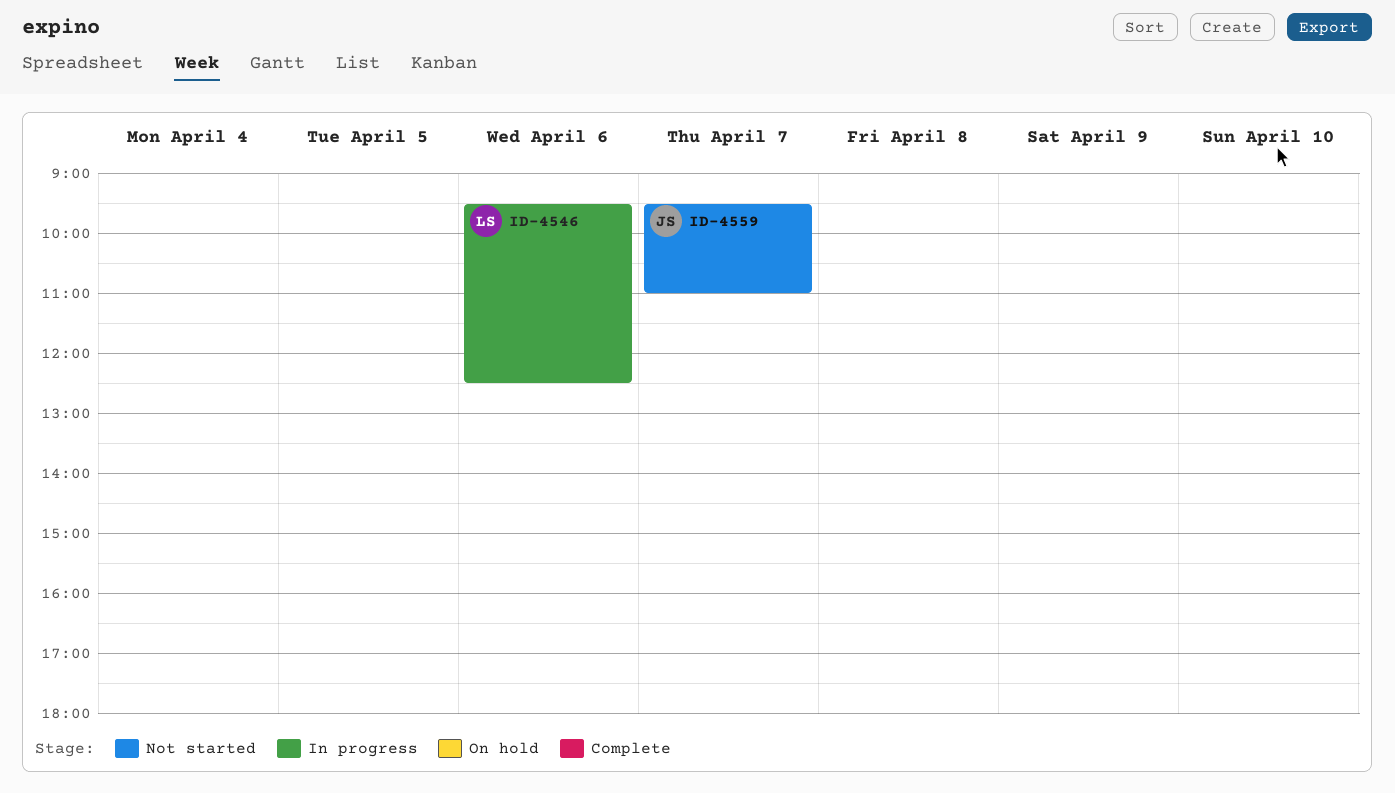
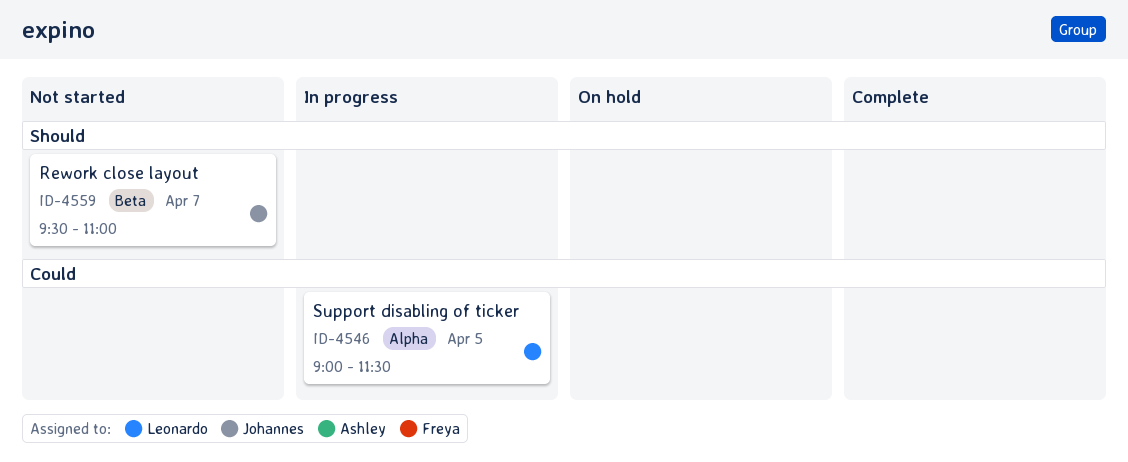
ID-4546, day: Apr 6 -> Apr 5
ID-4546, begins: 09:30 -> 09:00
ID-4546, ends: 12:30 -> 11:30

